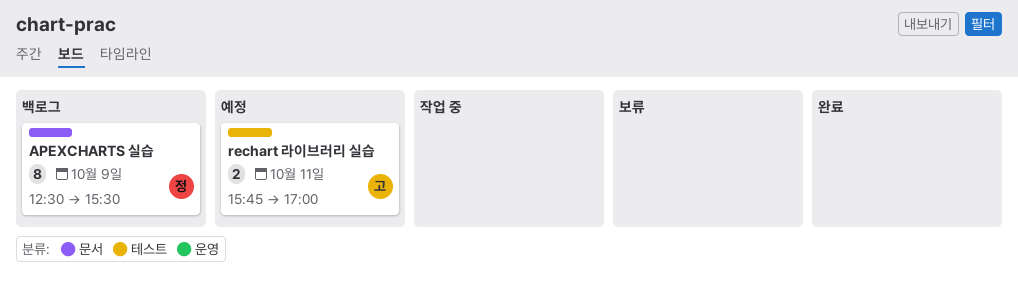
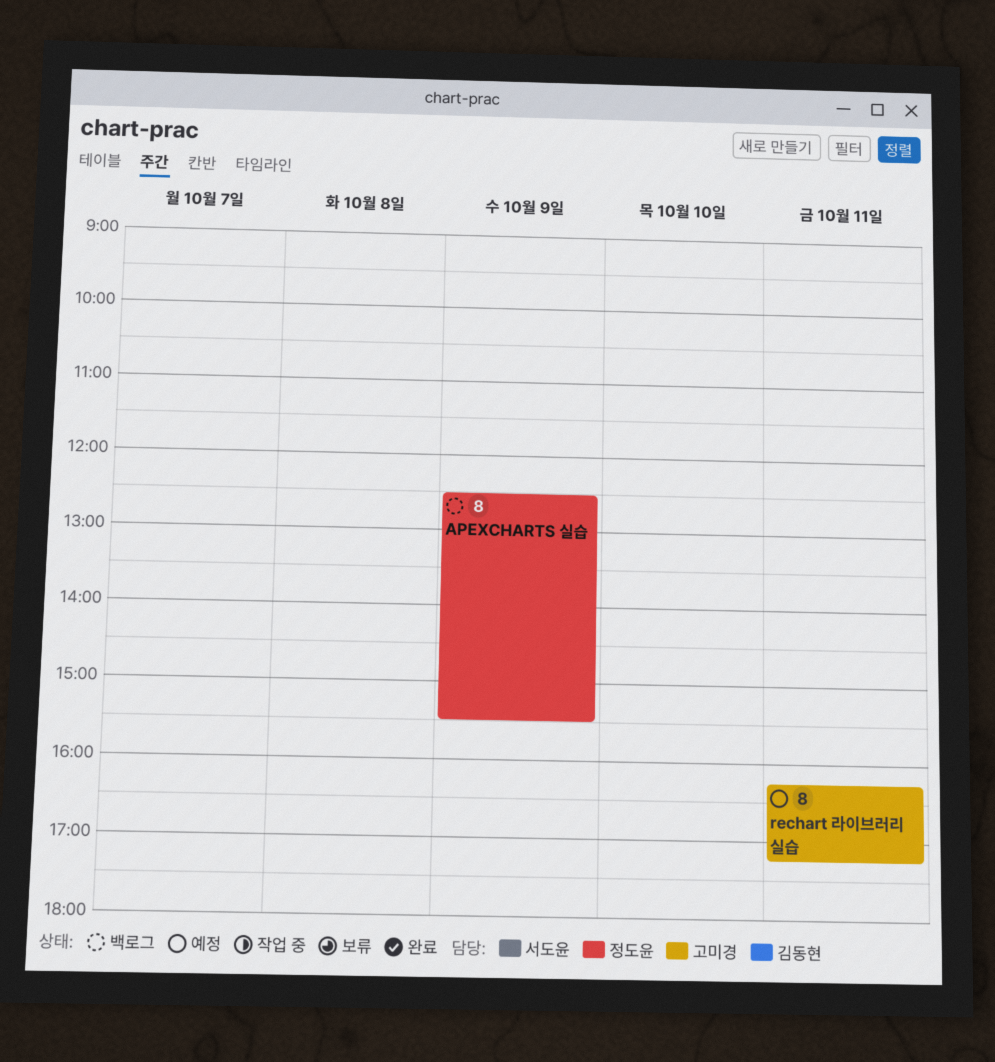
rechart 라이브러리 실습, estimate: 2 -> 8
rechart 라이브러리 실습, begins: 15:45 -> 16:15
rechart 라이브러리 실습, ends: 17:00 -> 17:15

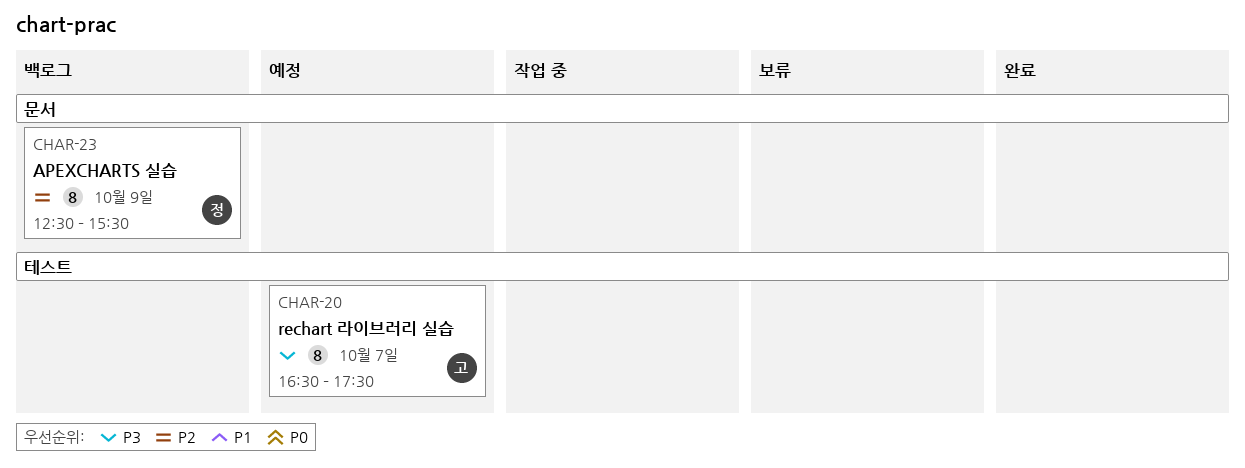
rechart 라이브러리 실습, day: Oct 11 -> Oct 7
rechart 라이브러리 실습, begins: 16:15 -> 16:30
rechart 라이브러리 실습, ends: 17:15 -> 17:30

